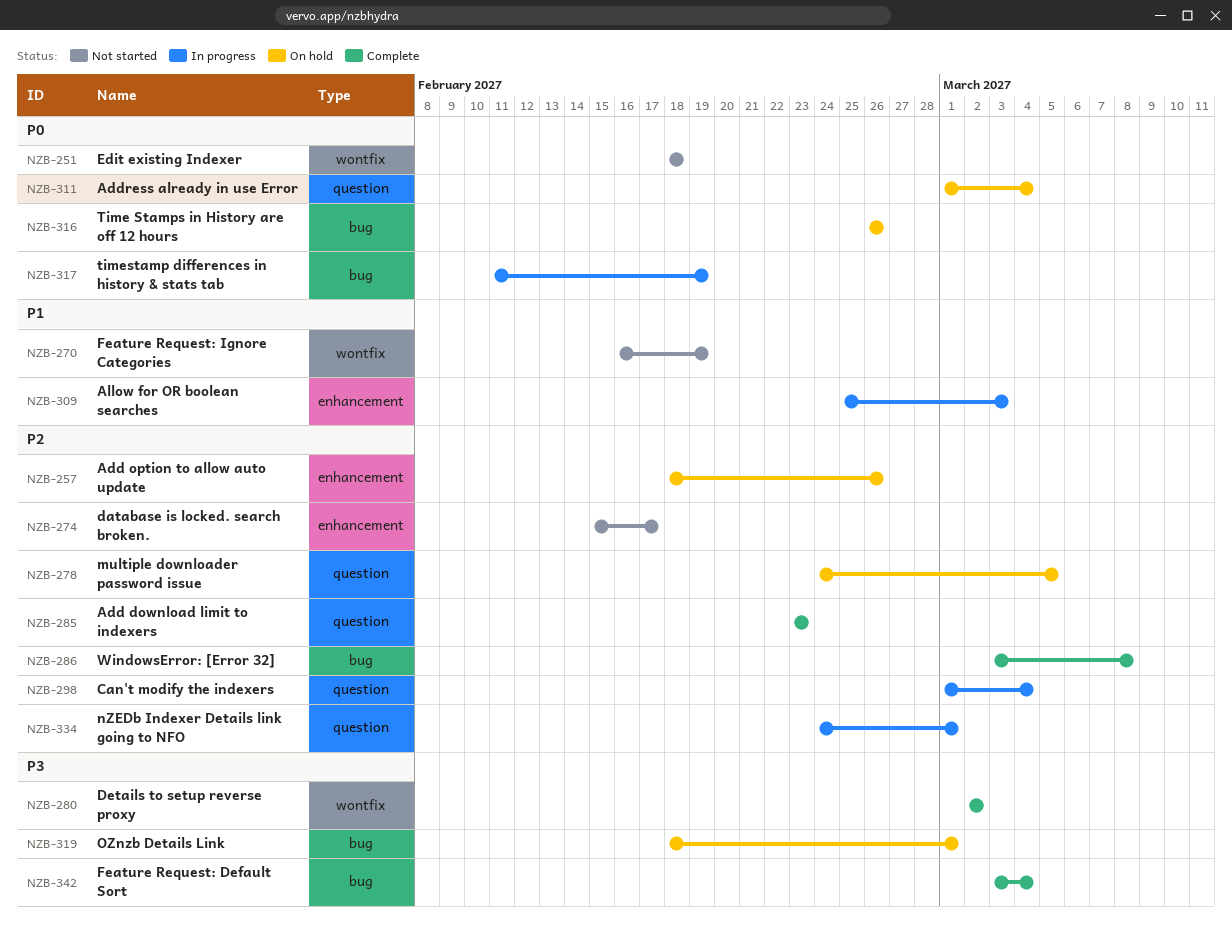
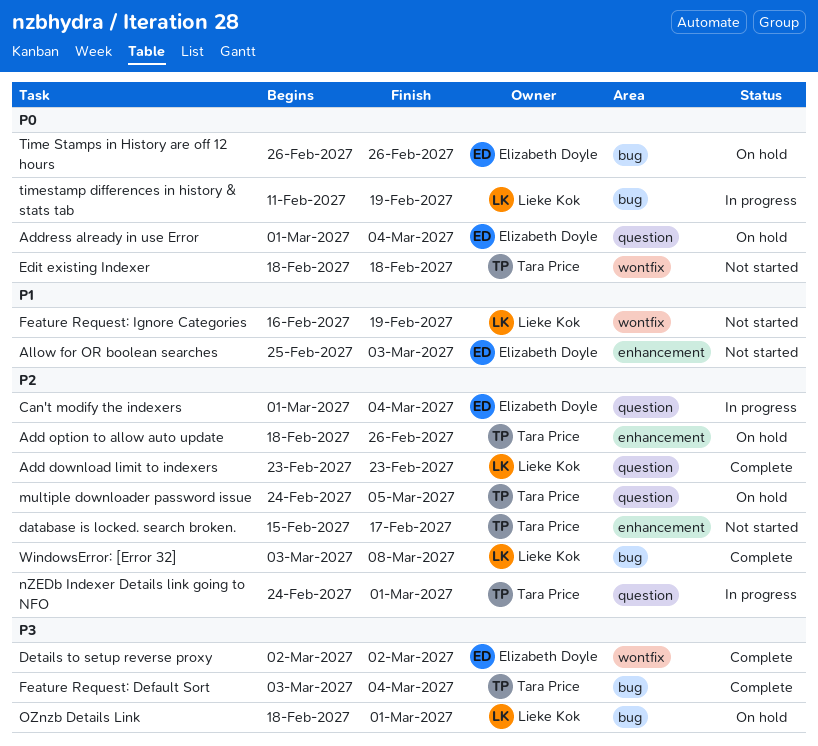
Allow for OR boolean searches, status: In progress -> Not started

